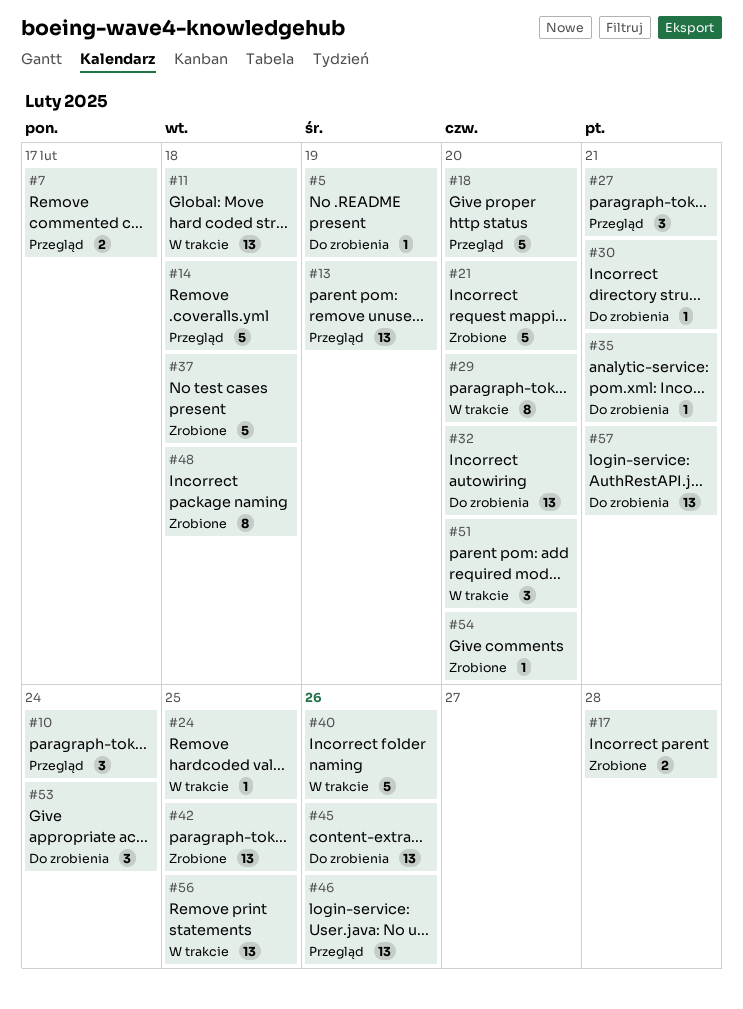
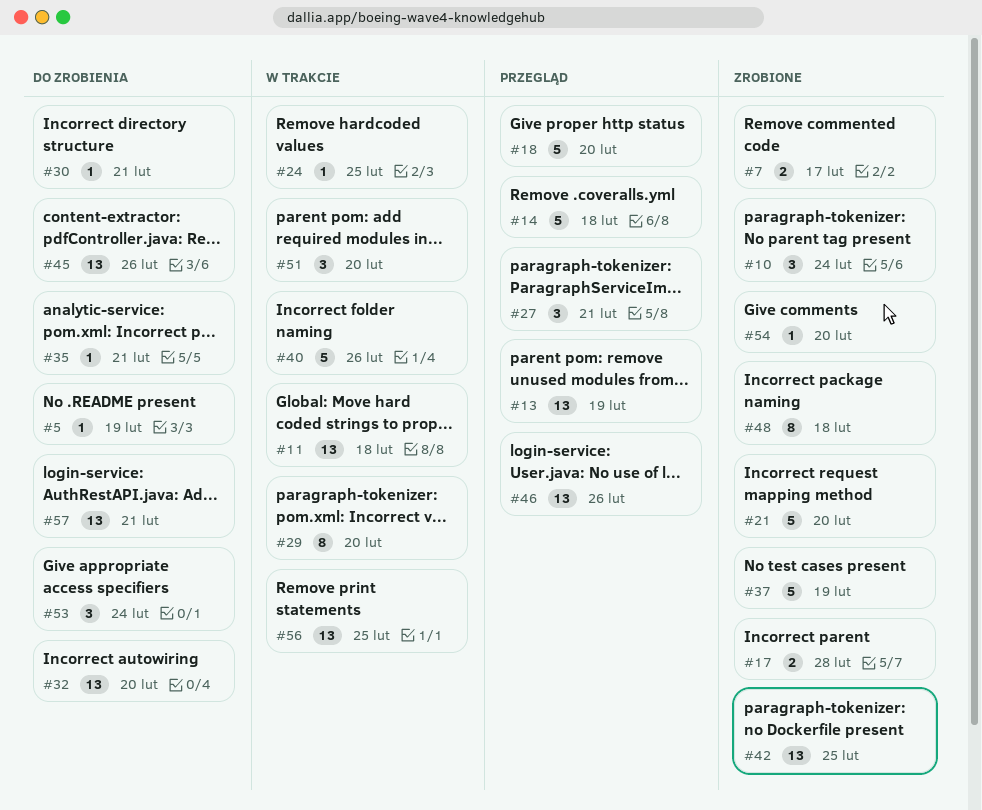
#7, status: Przegląd -> Zrobione
#10, status: Przegląd -> Zrobione
#37, due: Feb 18 -> Feb 19

